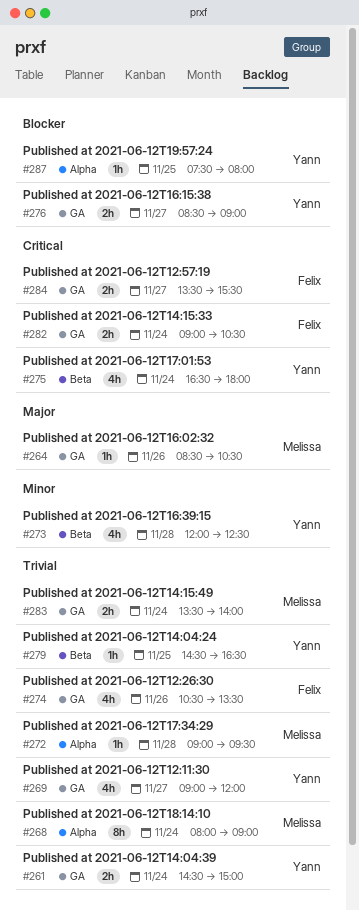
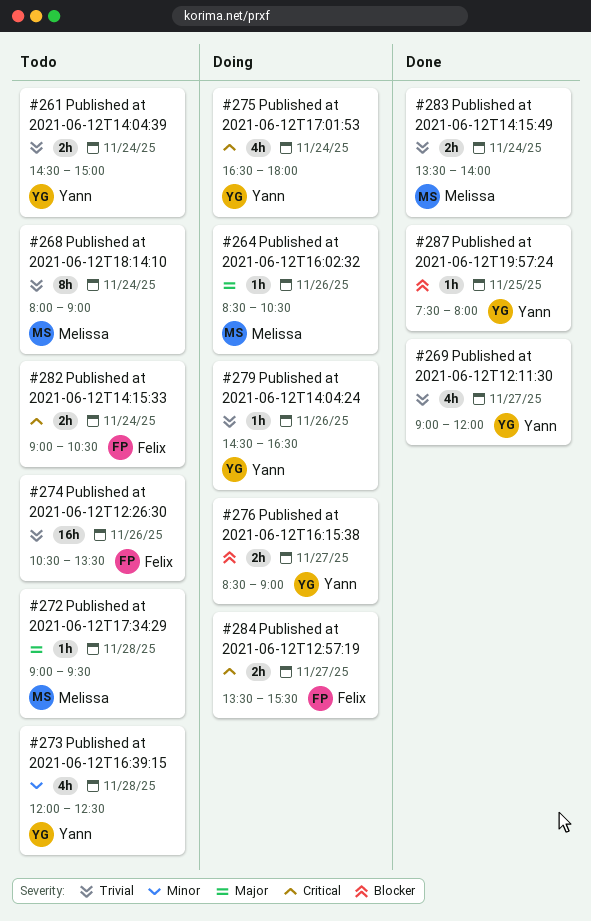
#272, priority: Trivial -> Major
#274, estimate: 4h -> 16h
#279, day: Nov 25 -> Nov 26

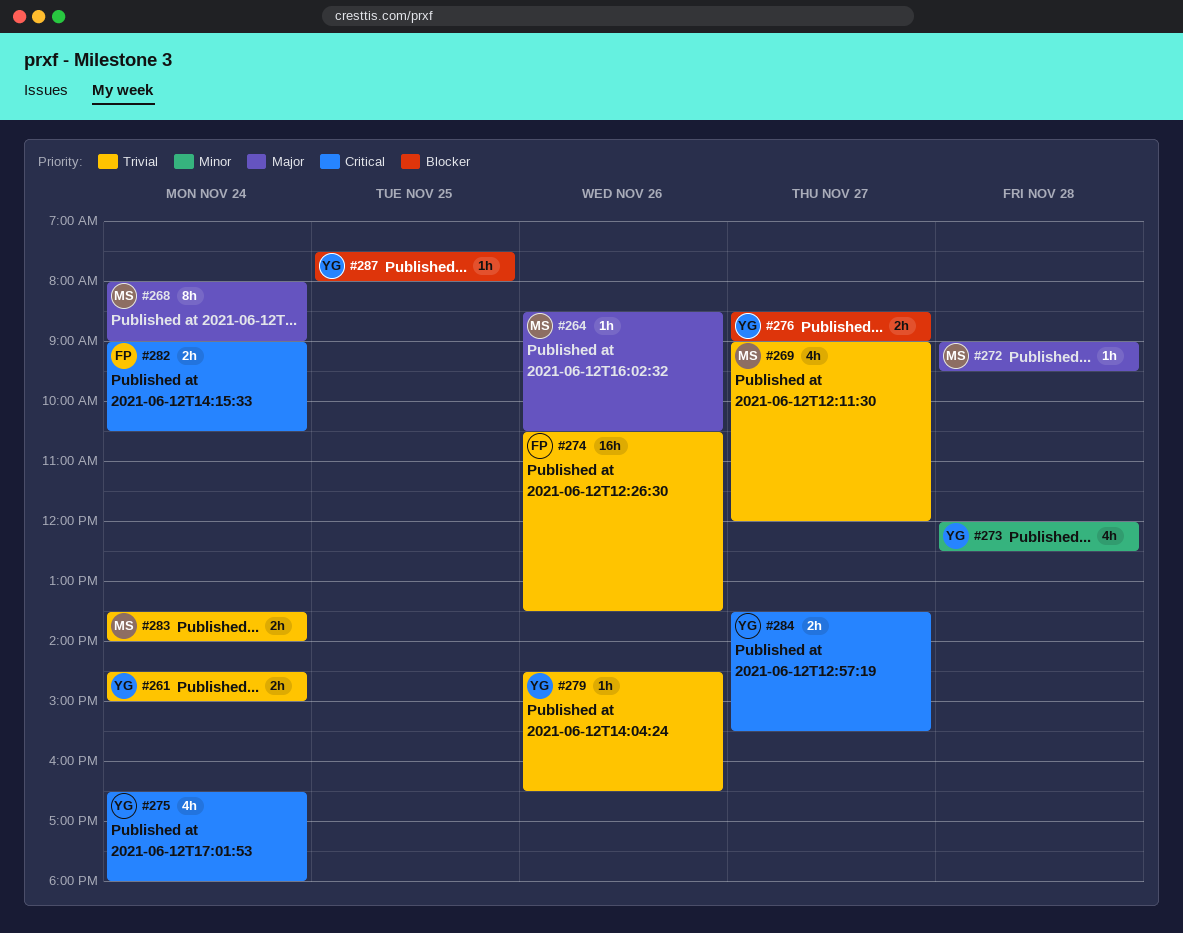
#268, priority: Trivial -> Major
#269, owner: Yann -> Melissa
#284, owner: Felix -> Yann

